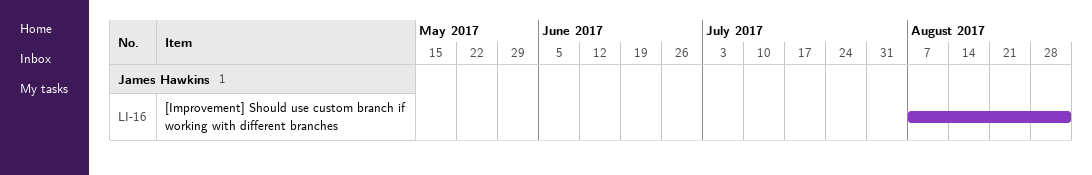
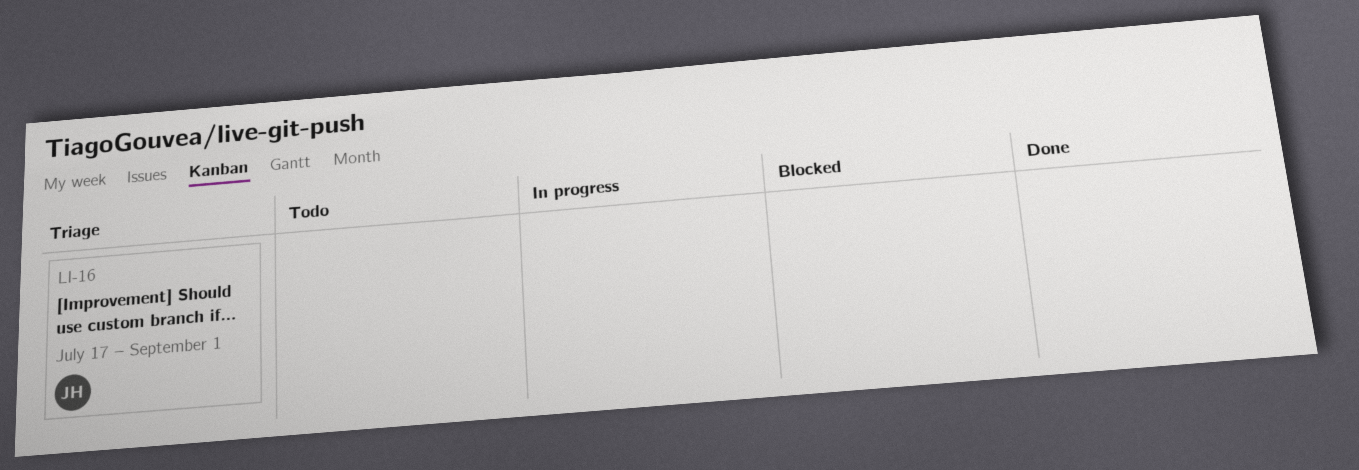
LI-16, start: Aug 7 -> Jul 17

